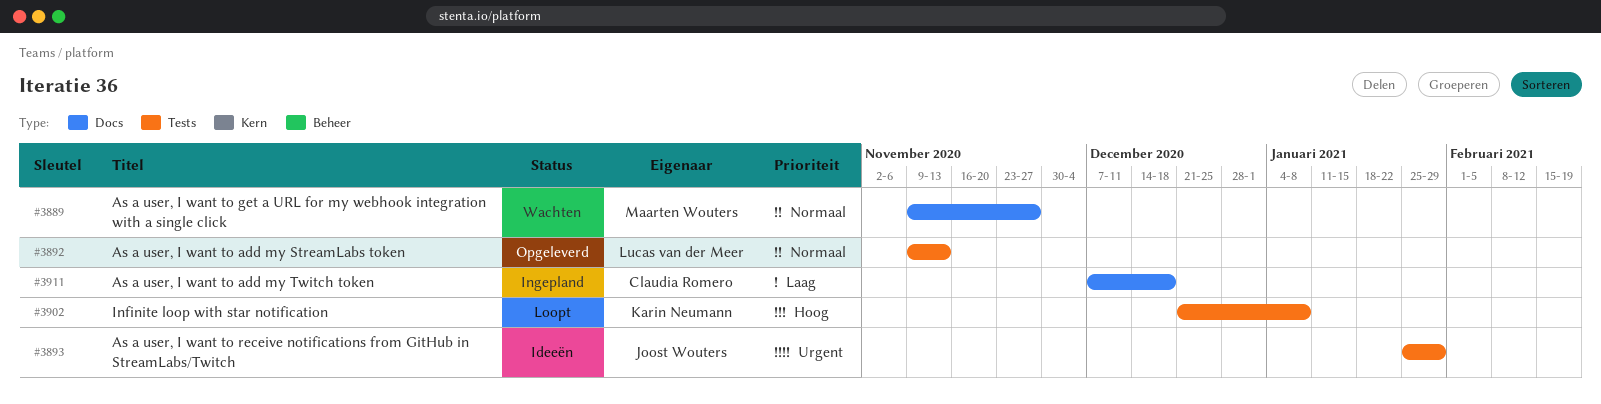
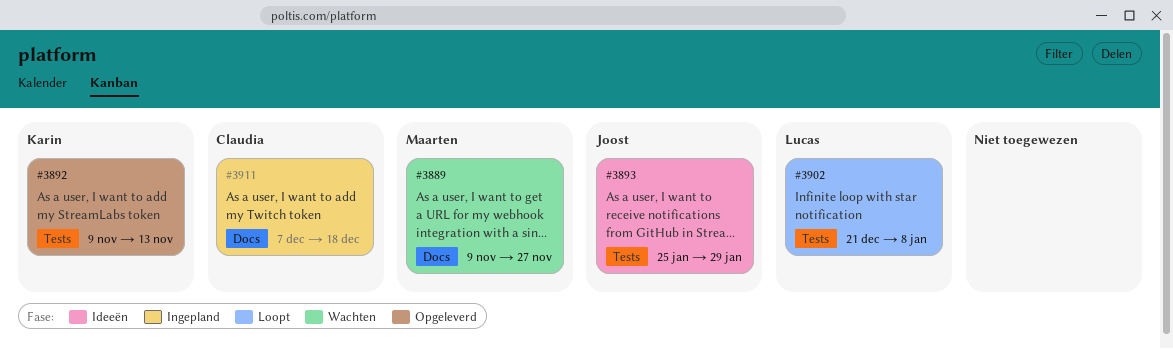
#3892, owner: Lucas van der Meer -> Karin Neumann
#3902, owner: Karin Neumann -> Lucas van der Meer

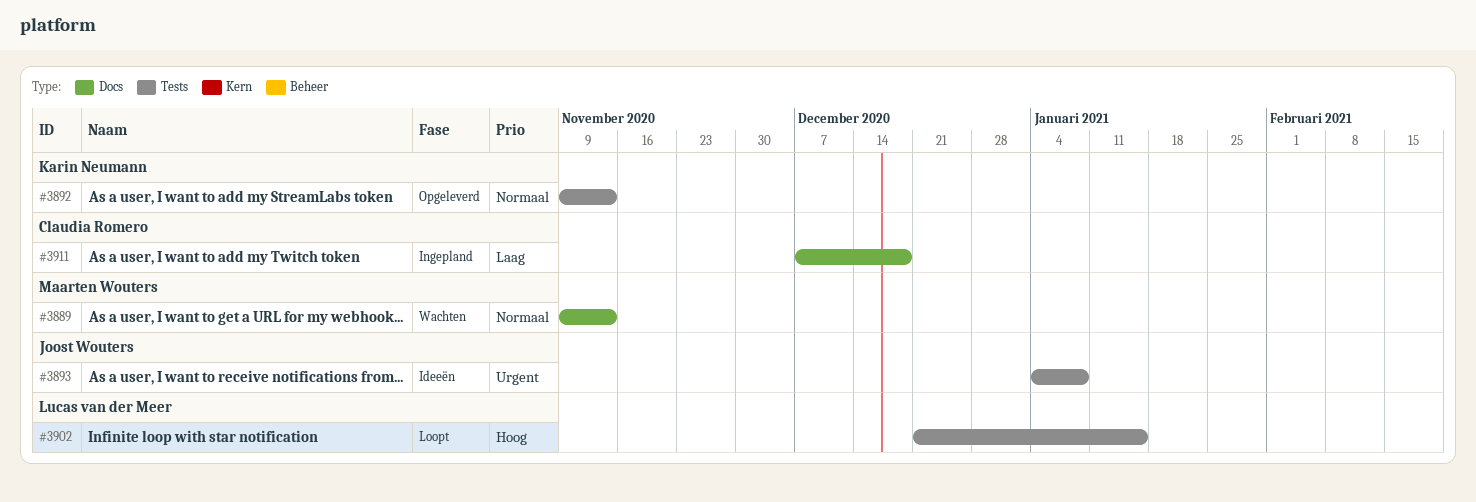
#3889, due: Nov 27 -> Nov 13
#3893, start: Jan 25 -> Jan 4
#3893, due: Jan 29 -> Jan 8
#3902, due: Jan 8 -> Jan 15

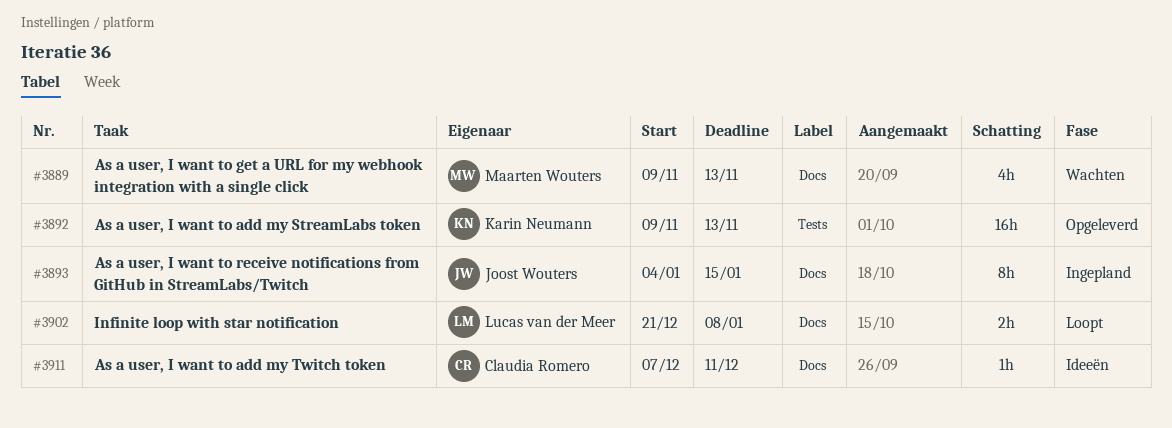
#3893, status: Ideeën -> Ingepland
#3893, label: Tests -> Docs
#3893, due: Jan 8 -> Jan 15
#3902, label: Tests -> Docs
#3902, due: Jan 15 -> Jan 8
#3911, status: Ingepland -> Ideeën
#3911, due: Dec 18 -> Dec 11

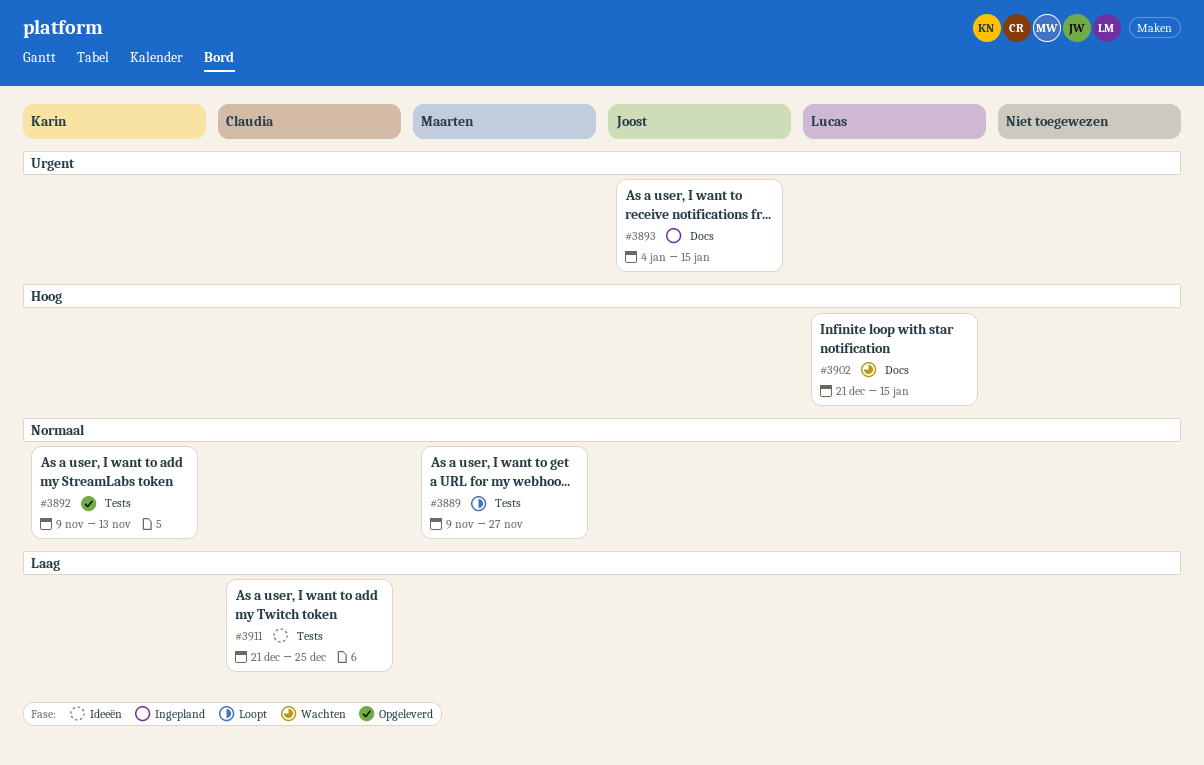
#3889, status: Wachten -> Loopt
#3889, label: Docs -> Tests
#3889, due: Nov 13 -> Nov 27
#3902, status: Loopt -> Wachten
#3902, due: Jan 8 -> Jan 15
#3911, label: Docs -> Tests
#3911, start: Dec 7 -> Dec 21
#3911, due: Dec 11 -> Dec 25

